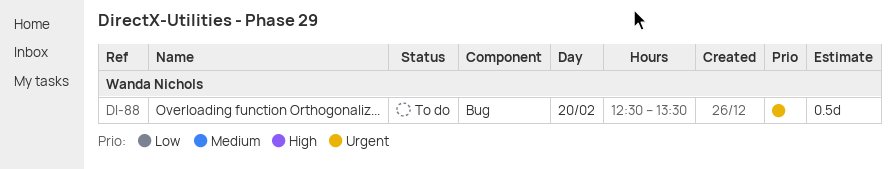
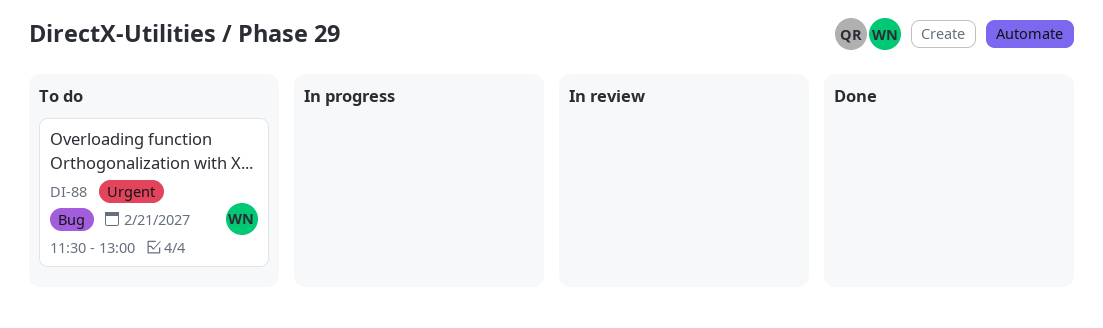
DI-88, day: Feb 20 -> Feb 21
DI-88, begins: 12:30 -> 11:30
DI-88, ends: 13:30 -> 13:00

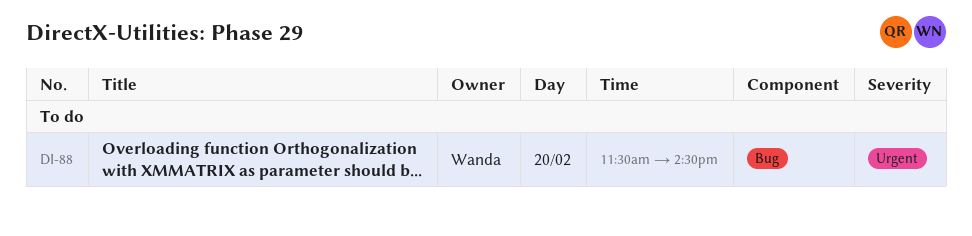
DI-88, day: Feb 21 -> Feb 20
DI-88, ends: 13:00 -> 14:30

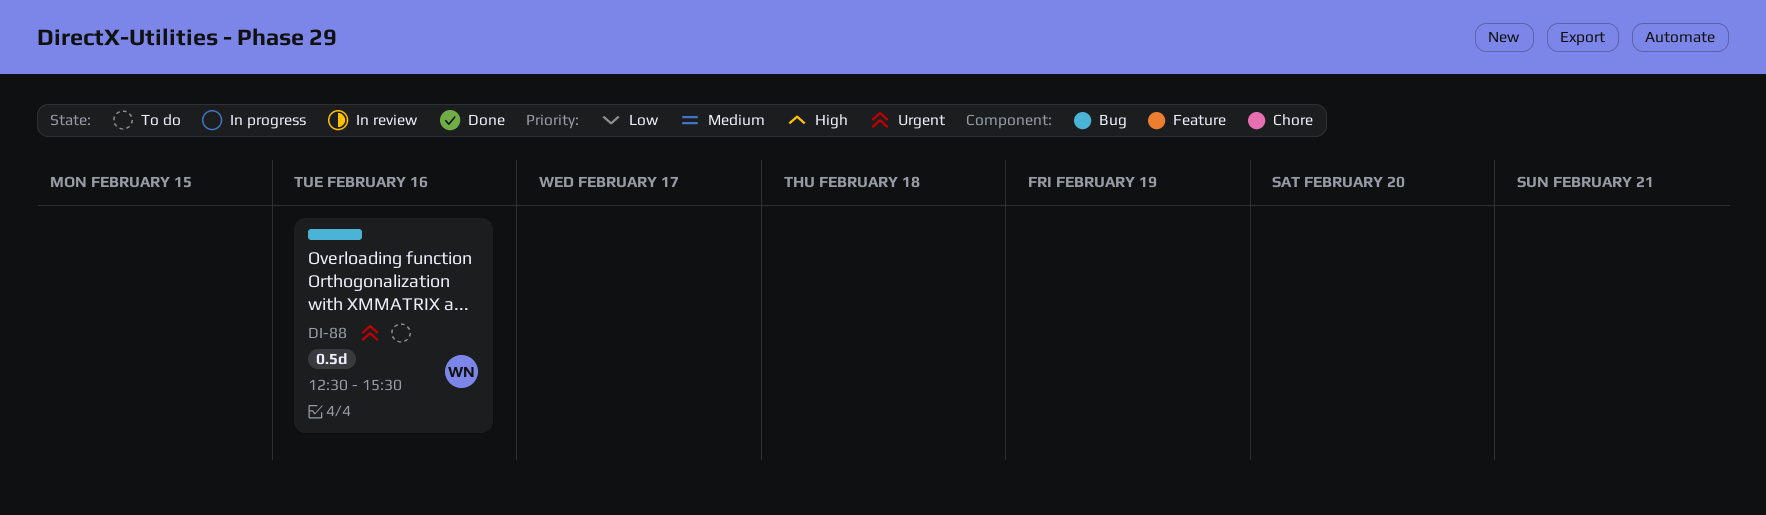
DI-88, day: Feb 20 -> Feb 16
DI-88, begins: 11:30 -> 12:30
DI-88, ends: 14:30 -> 15:30

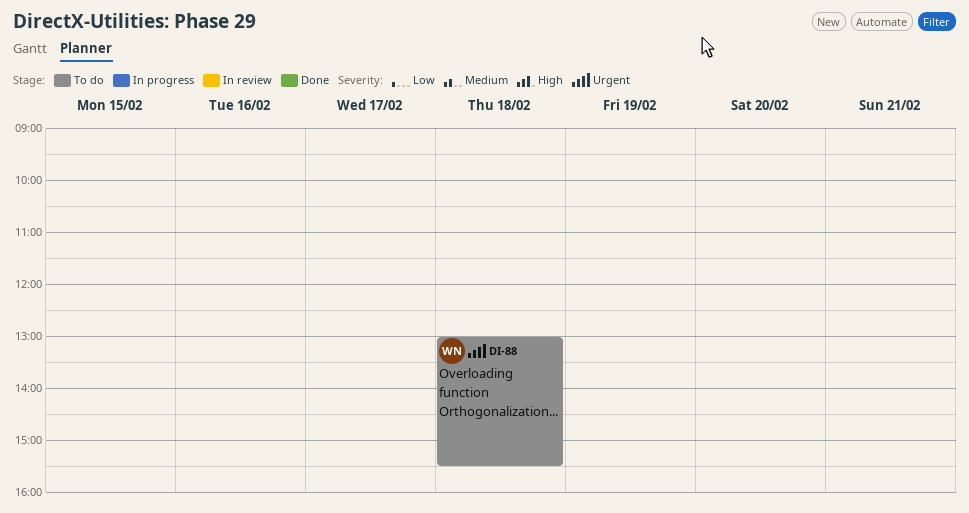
DI-88, day: Feb 16 -> Feb 18
DI-88, begins: 12:30 -> 13:00

